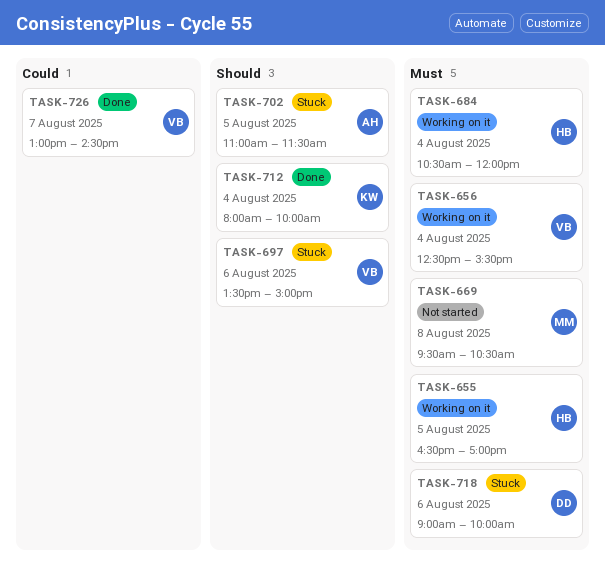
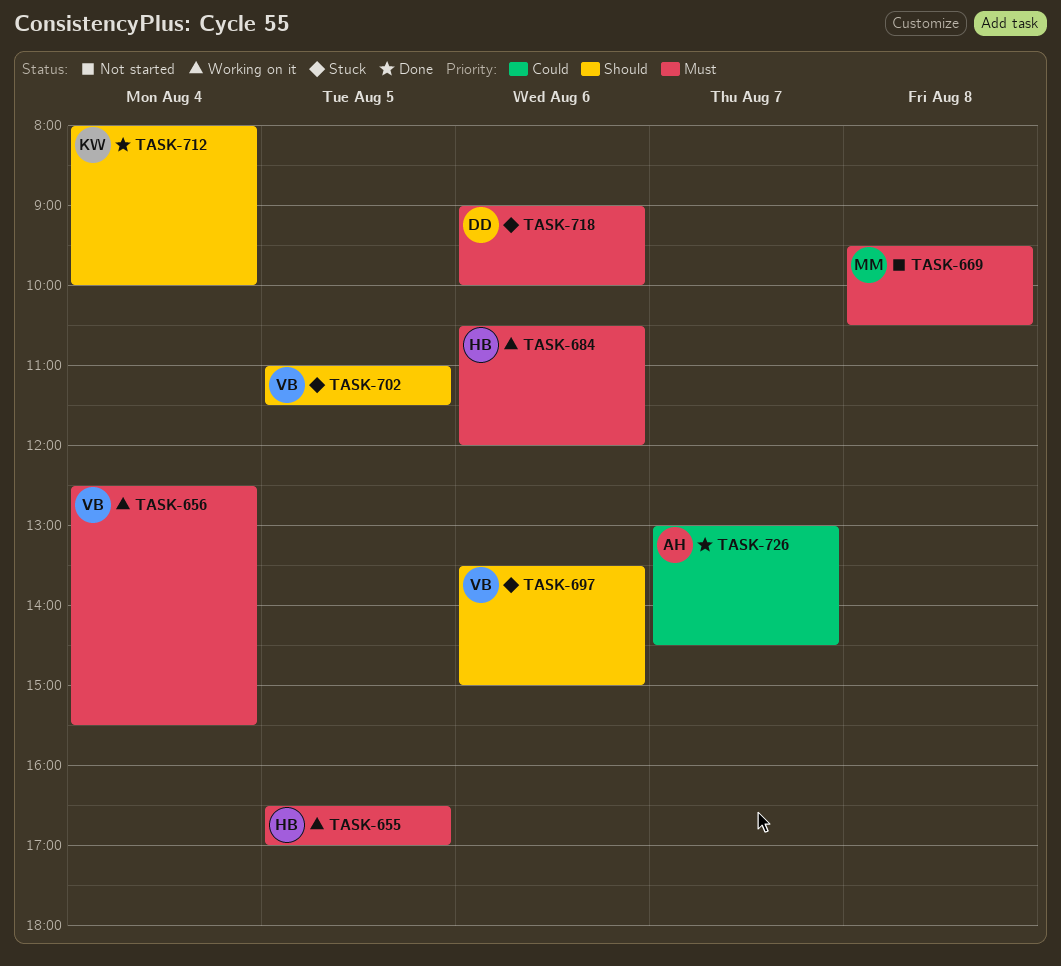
TASK-684, day: Aug 4 -> Aug 6
TASK-702, owner: AH -> VB
TASK-726, owner: VB -> AH

